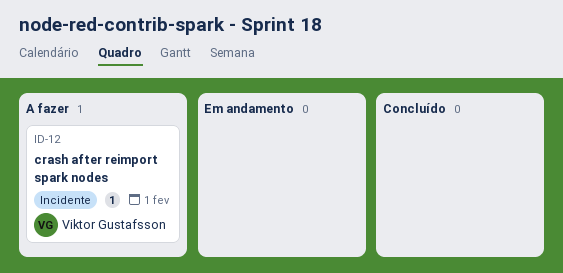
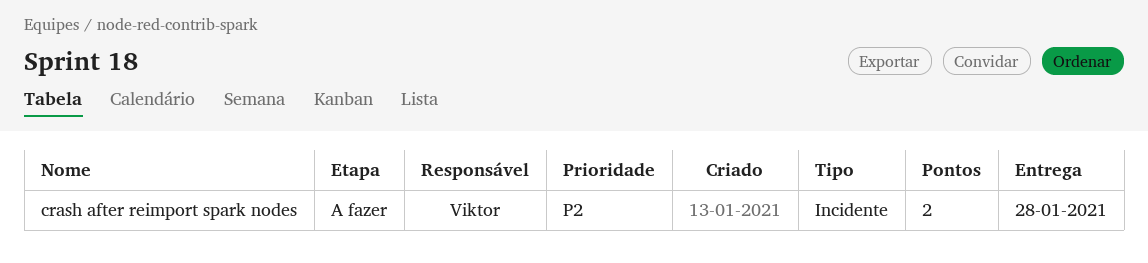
crash after reimport spark nodes, estimate: 1 -> 2
crash after reimport spark nodes, due: Feb 1 -> Jan 28

